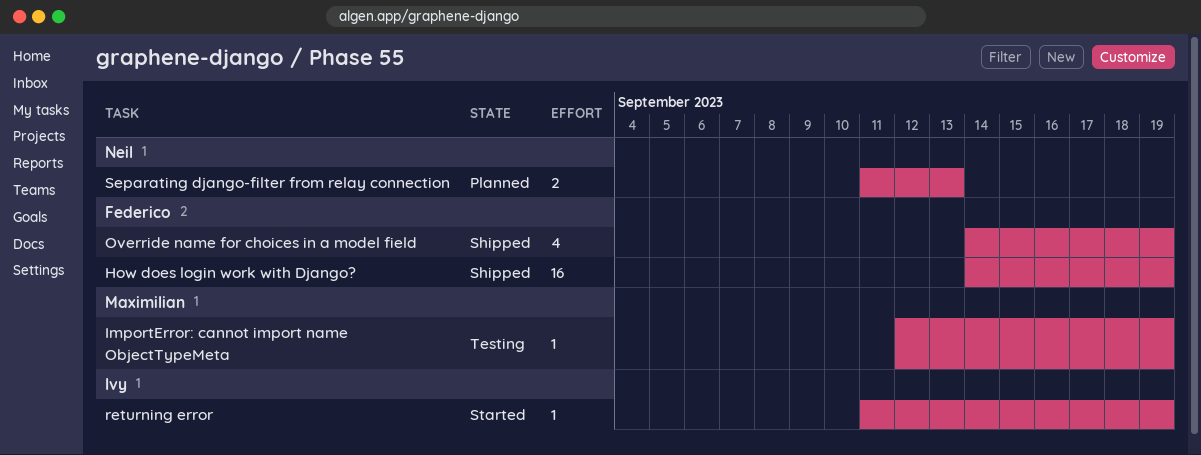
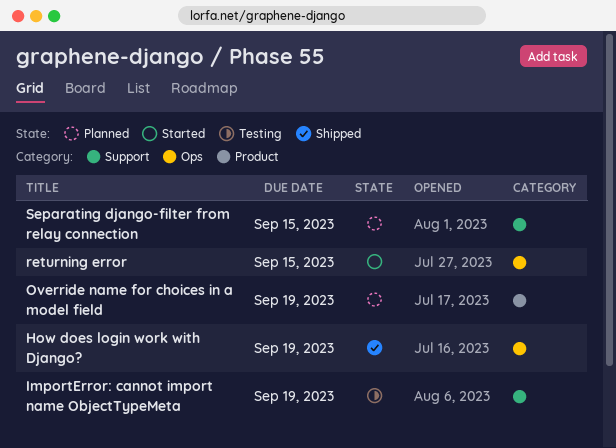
Override name for choices in a model field, status: Shipped -> Planned
returning error, due: Sep 19 -> Sep 15
Separating django-filter from relay connection, due: Sep 13 -> Sep 15

